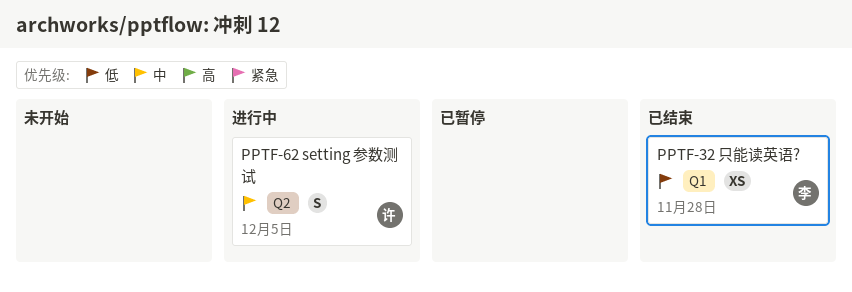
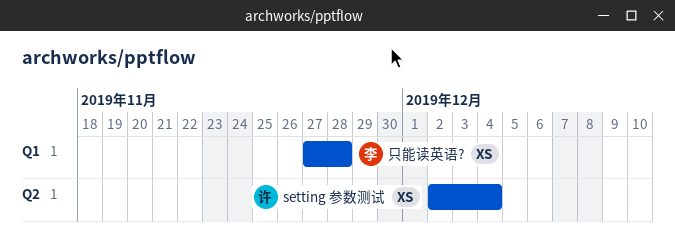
setting 参数测试, estimate: S -> XS
setting 参数测试, due: Dec 5 -> Dec 4

